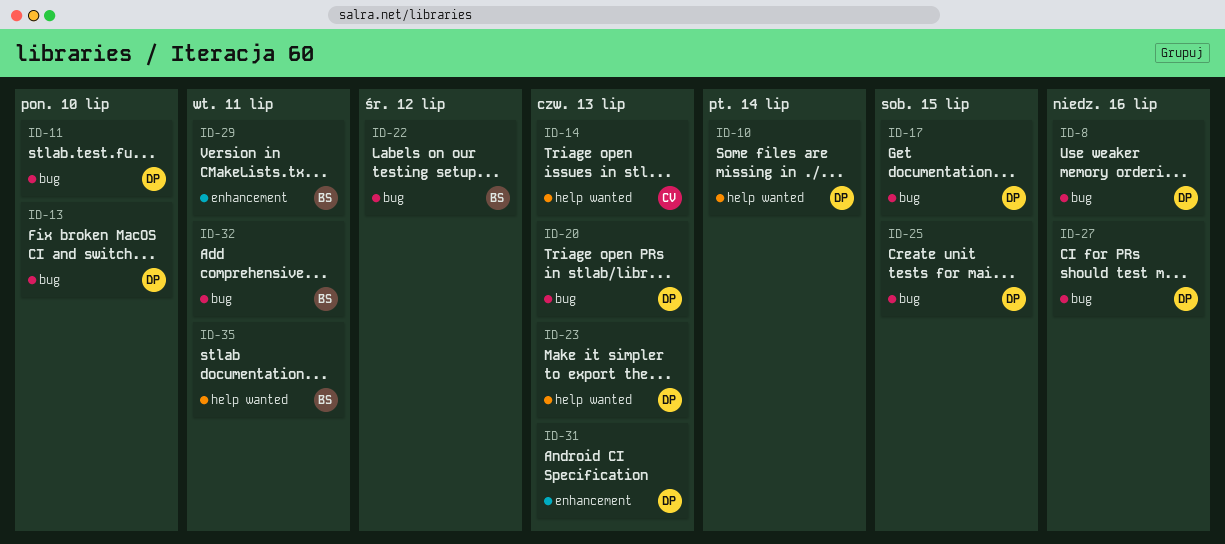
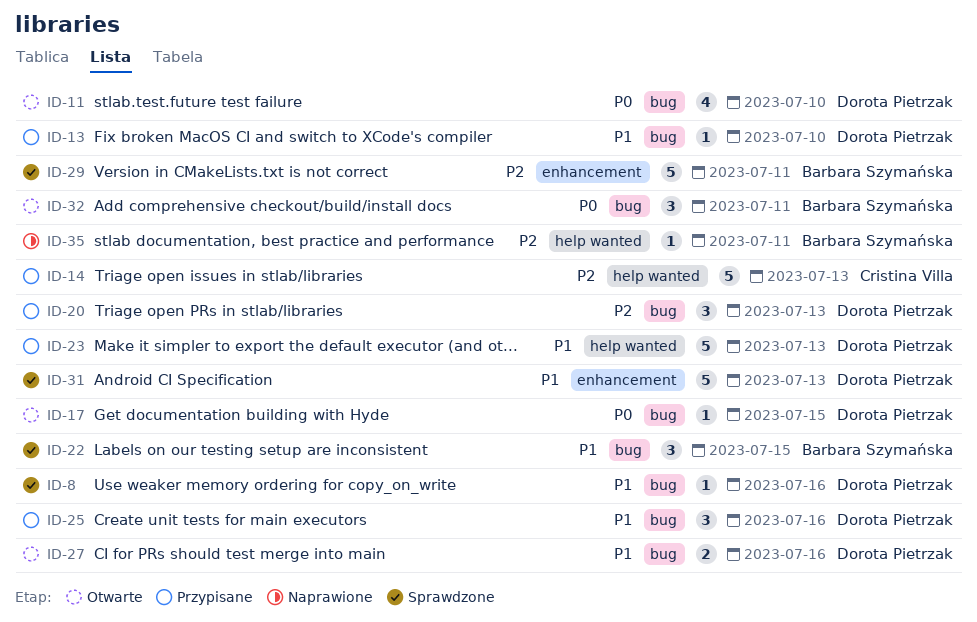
ID-10: present -> none
ID-22, due: Jul 12 -> Jul 15
ID-25, due: Jul 15 -> Jul 16

